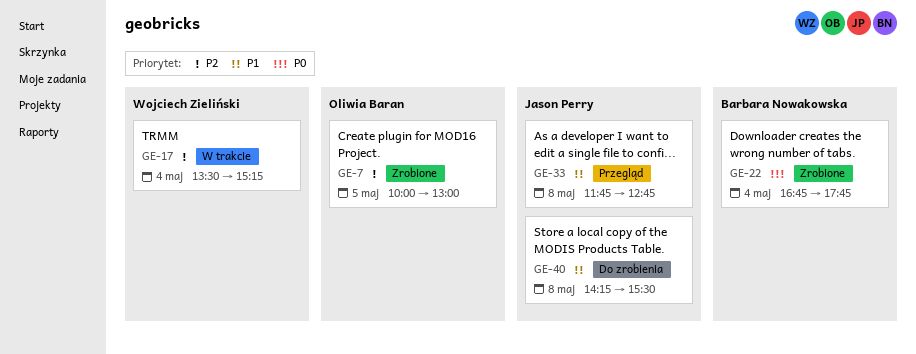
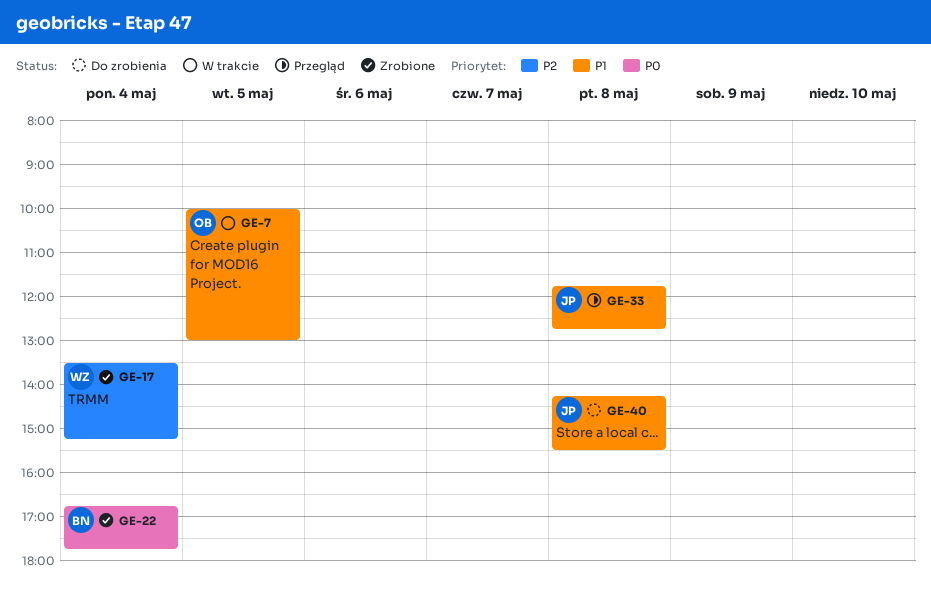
GE-7, status: Zrobione -> W trakcie
GE-7, priority: P2 -> P1
GE-17, status: W trakcie -> Zrobione

